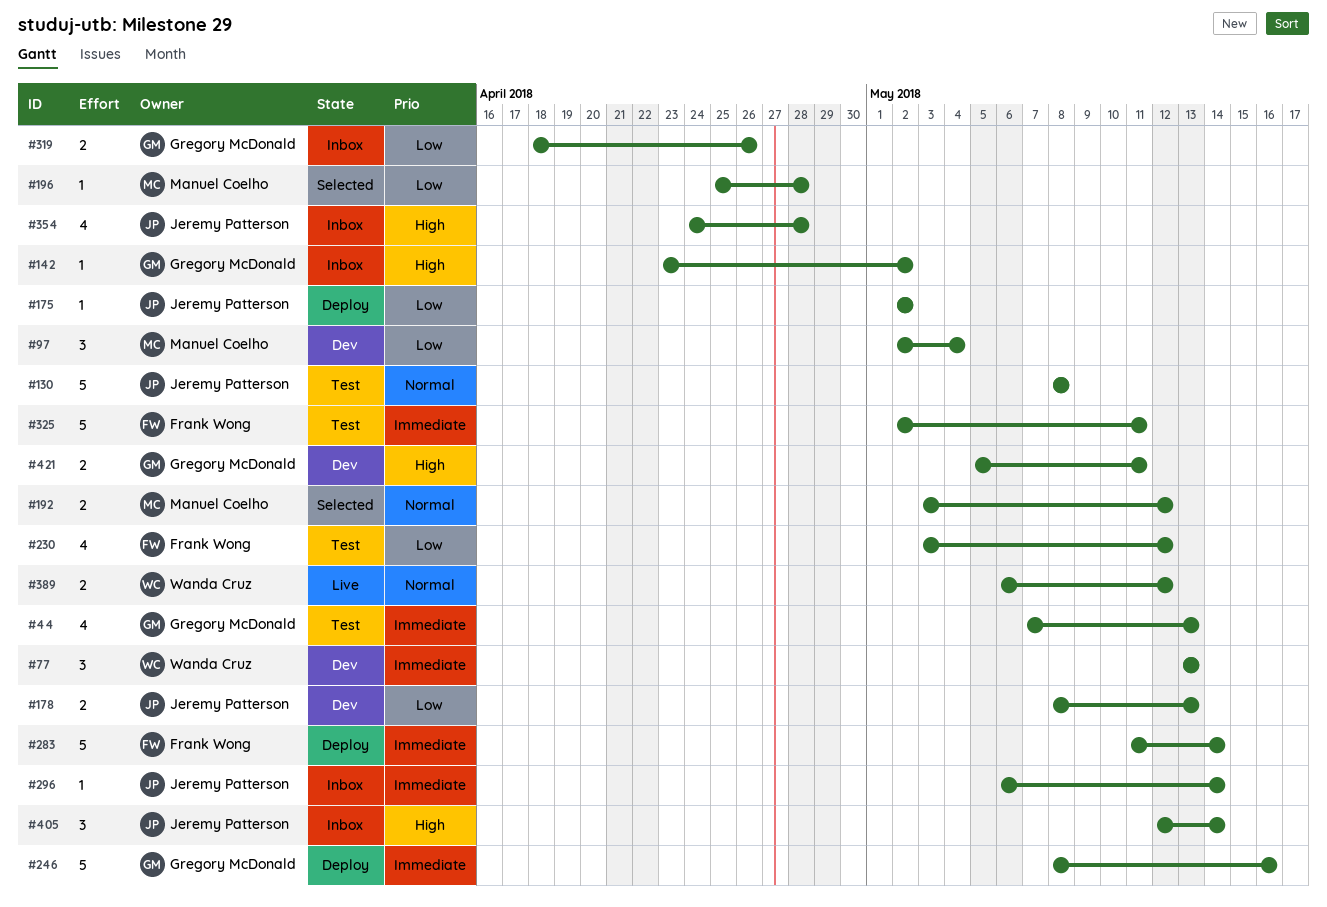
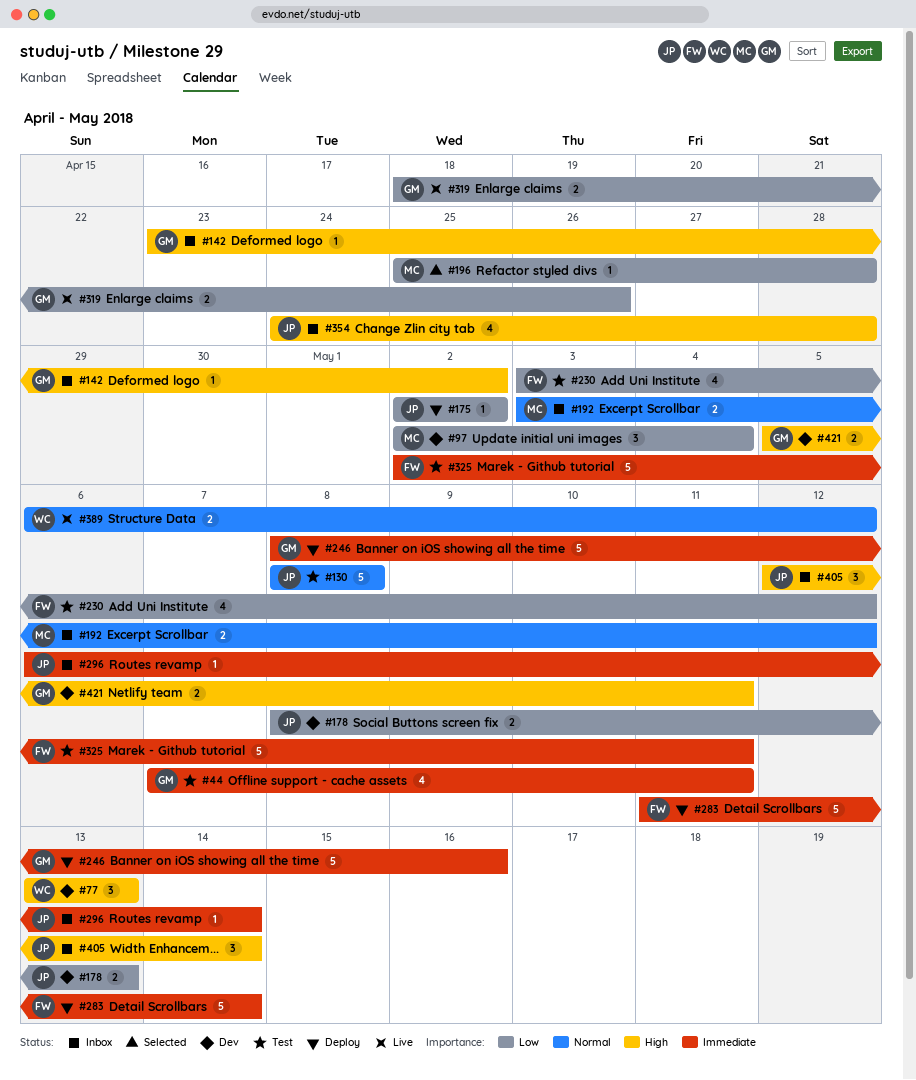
#44, due: May 13 -> May 11
#77, priority: Immediate -> High
#192, status: Selected -> Inbox
#319, status: Inbox -> Live

